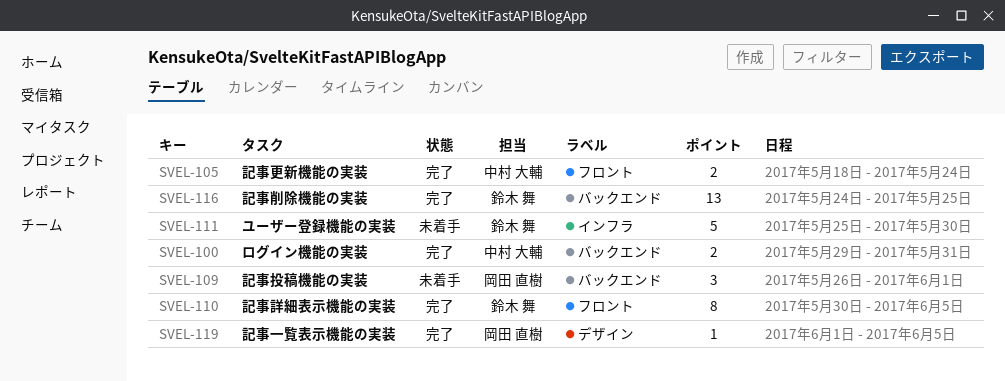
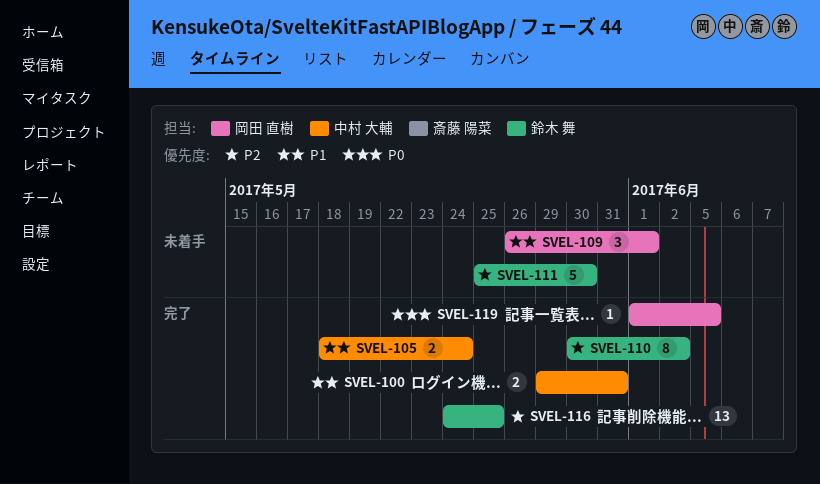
SVEL-110, due: Jun 5 -> Jun 2

